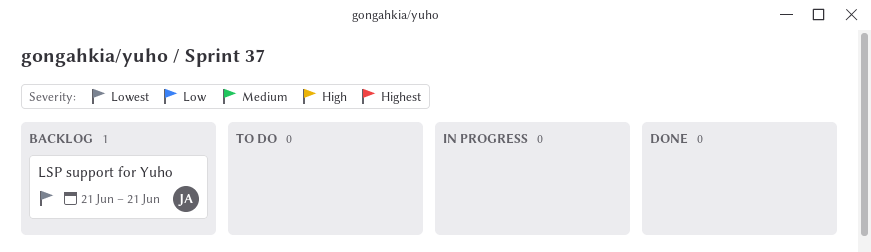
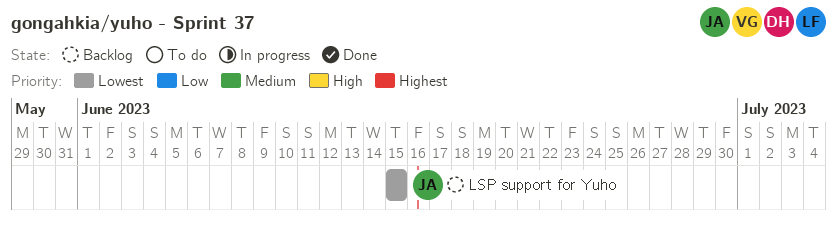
LSP support for Yuho, start: Jun 21 -> Jun 15
LSP support for Yuho, due: Jun 21 -> Jun 15

